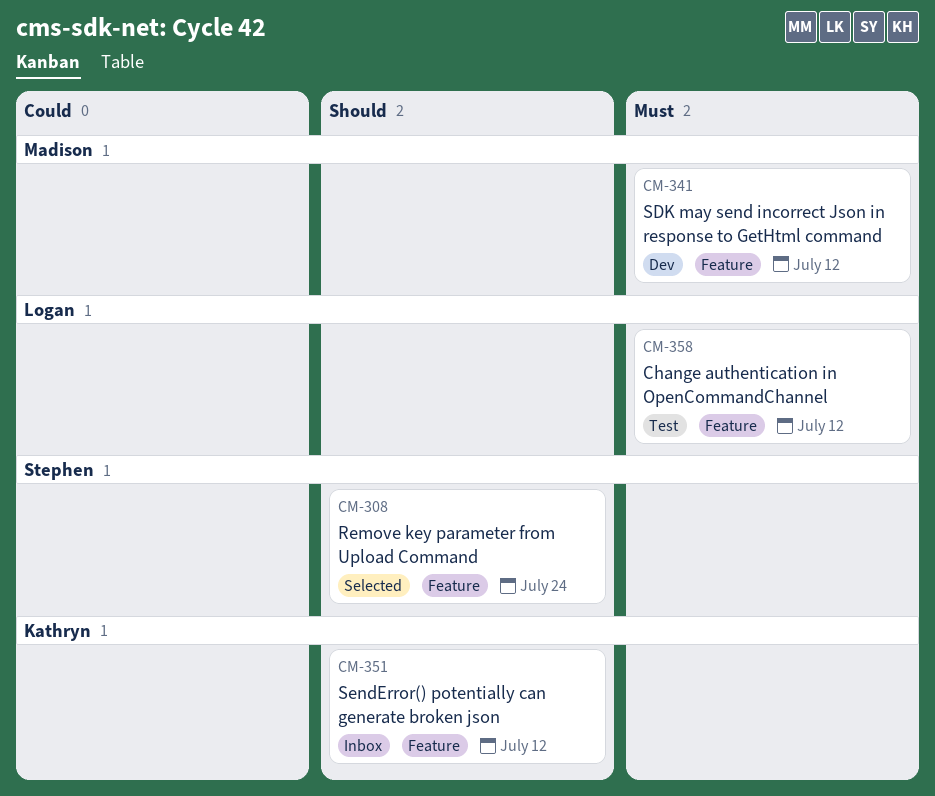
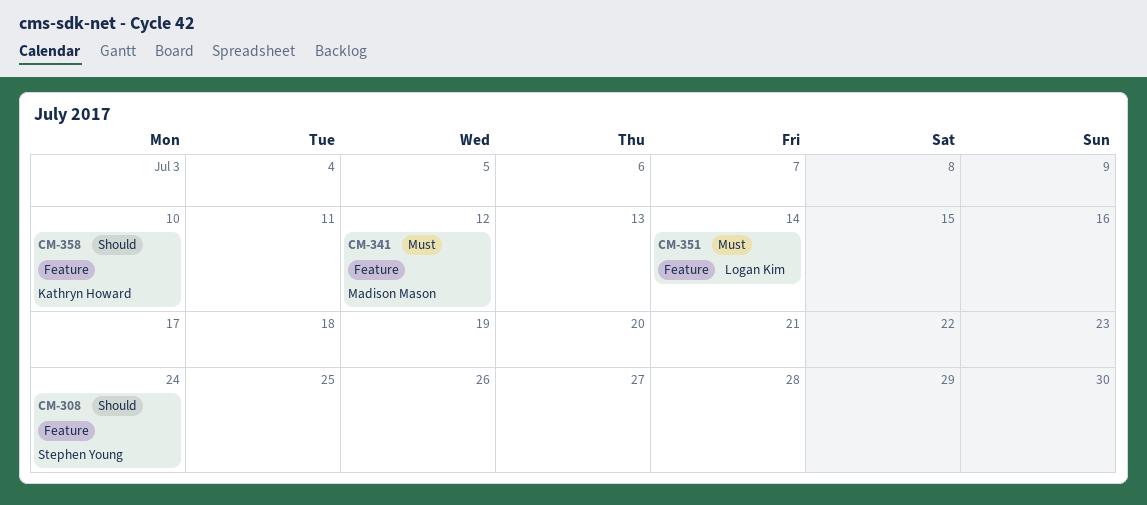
CM-351, owner: Kathryn Howard -> Logan Kim
CM-351, priority: Should -> Must
CM-351, due: Jul 12 -> Jul 14
CM-358, owner: Logan Kim -> Kathryn Howard
CM-358, priority: Must -> Should
CM-358, due: Jul 12 -> Jul 10

